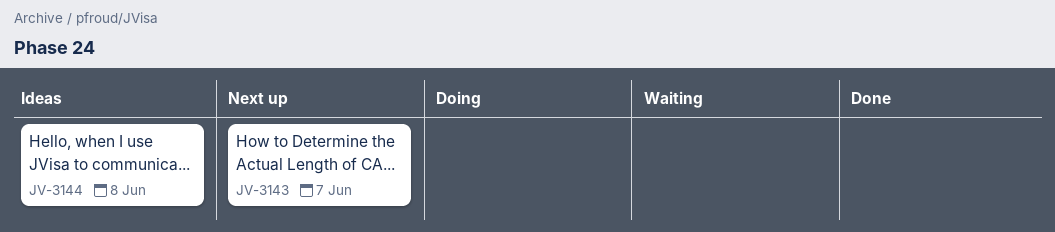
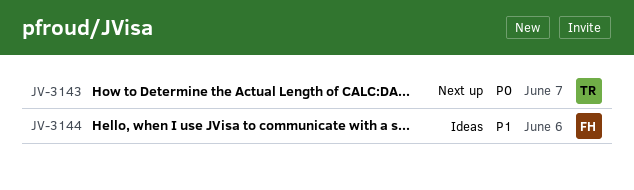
JV-3144, due: Jun 8 -> Jun 6

